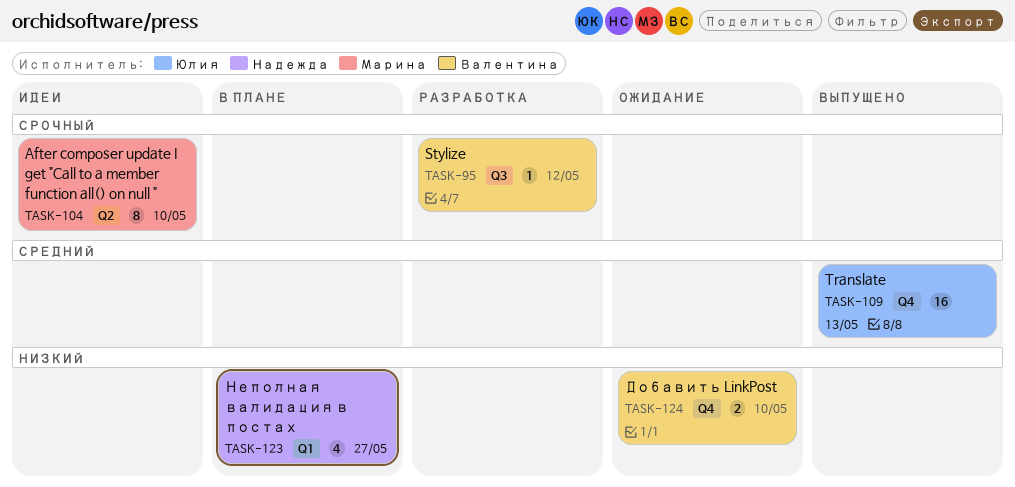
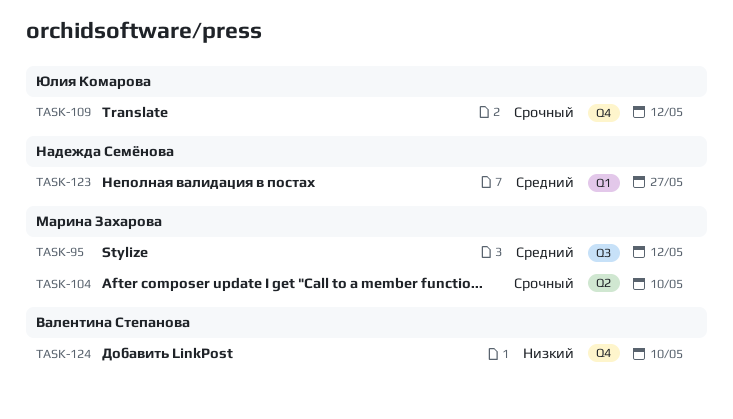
TASK-95, owner: Валентина Степанова -> Марина Захарова
TASK-95, priority: Срочный -> Средний
TASK-109, priority: Средний -> Срочный
TASK-109, due: May 13 -> May 12
TASK-123, priority: Низкий -> Средний

